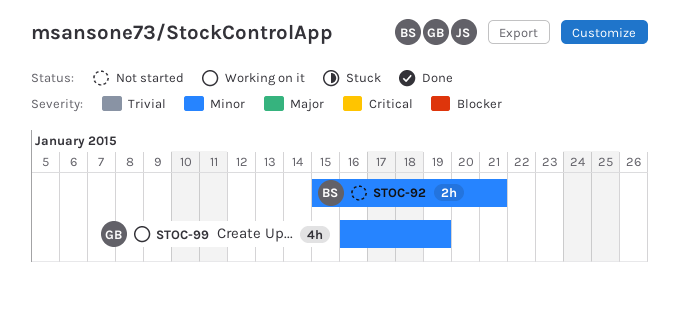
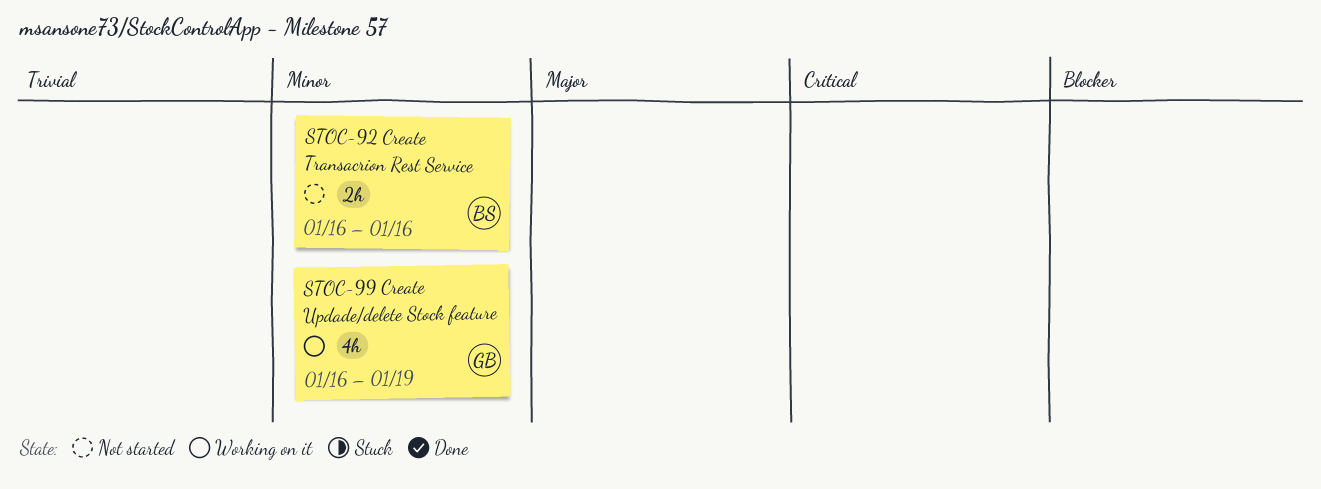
STOC-92, start: Jan 15 -> Jan 16
STOC-92, due: Jan 21 -> Jan 16

